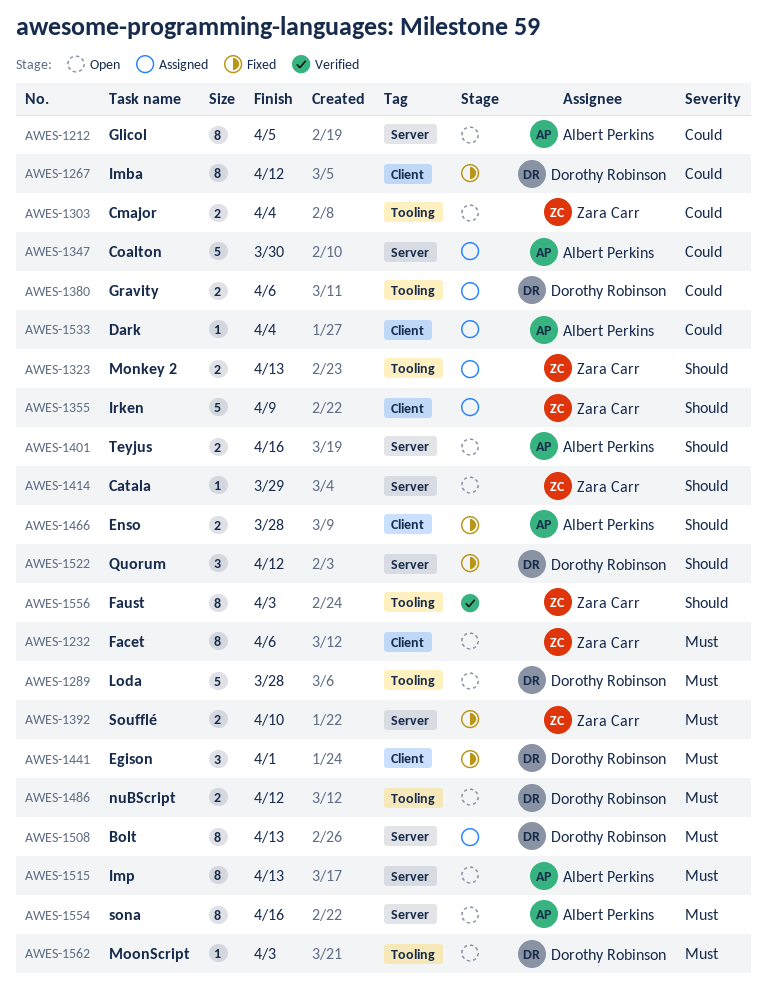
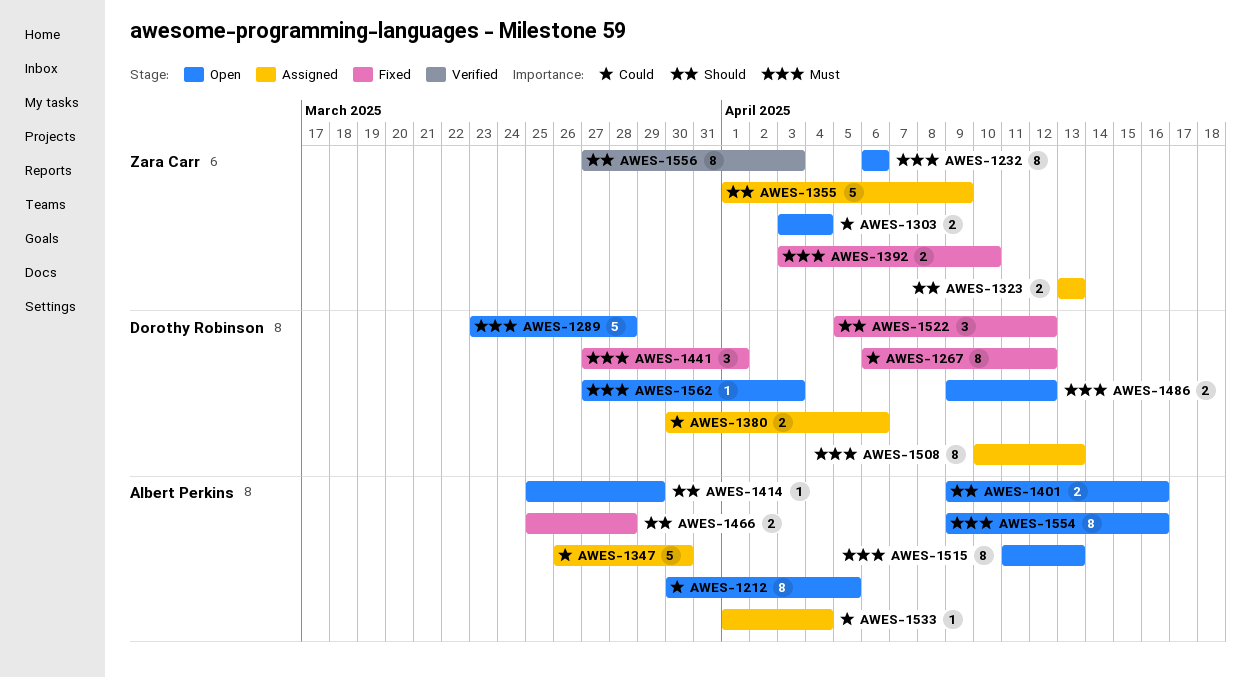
AWES-1414, owner: Zara Carr -> Albert Perkins

